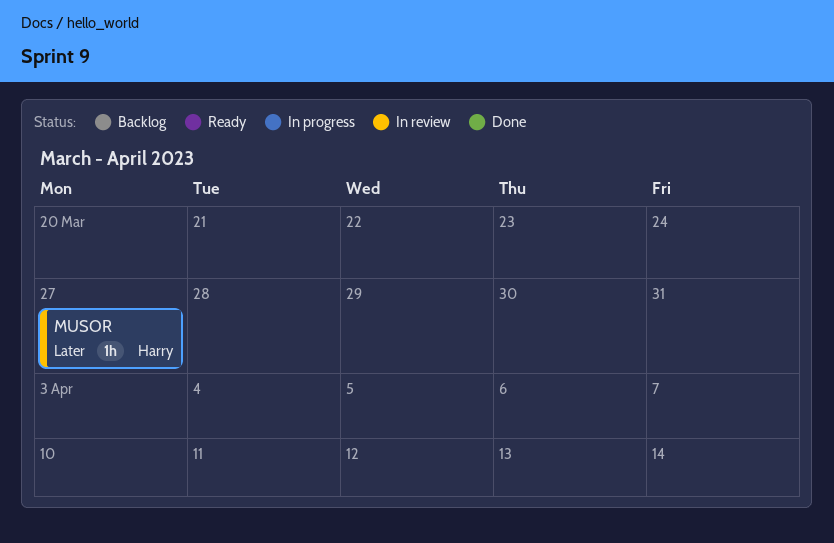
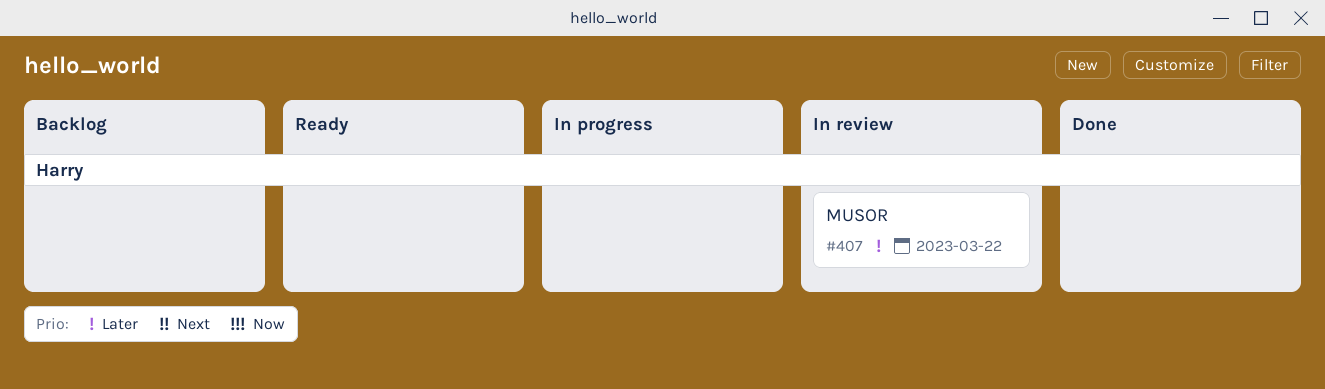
MUSOR, due: Mar 27 -> Mar 22

